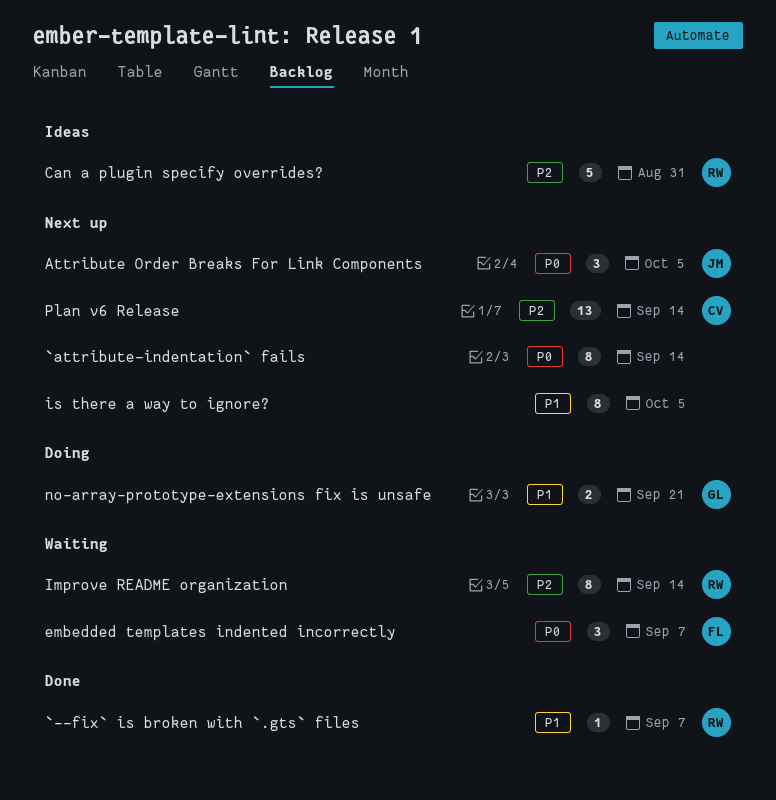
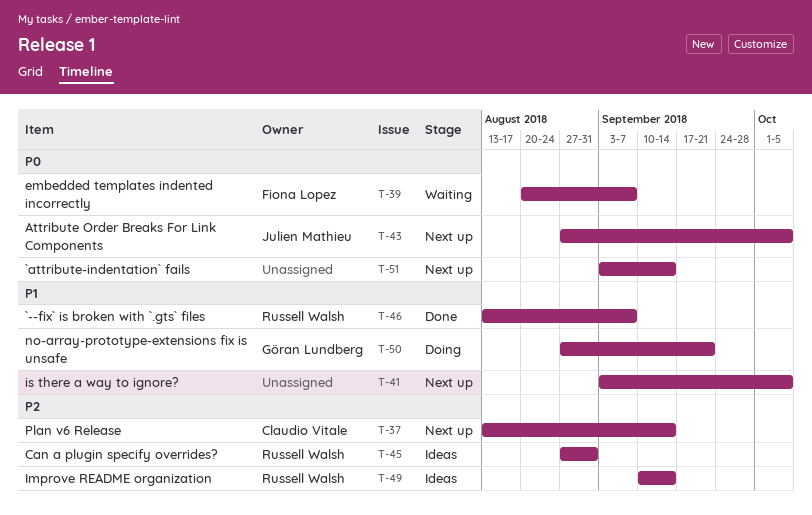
Improve README organization, status: Waiting -> Ideas

